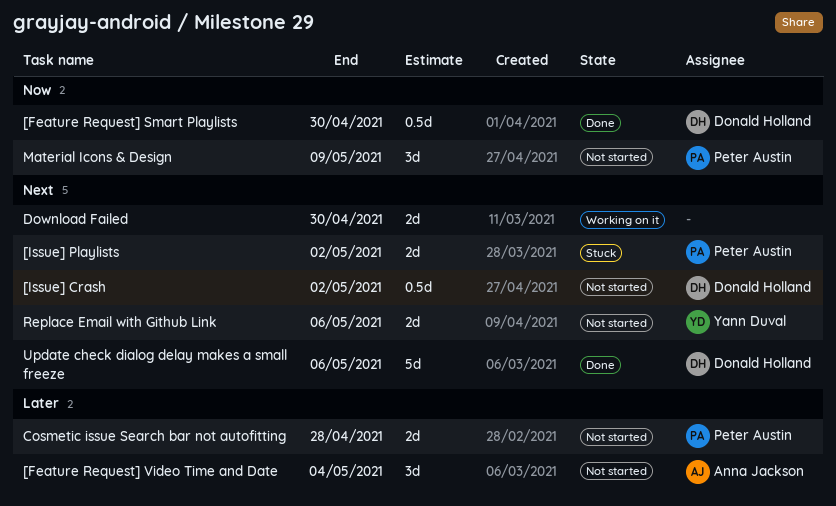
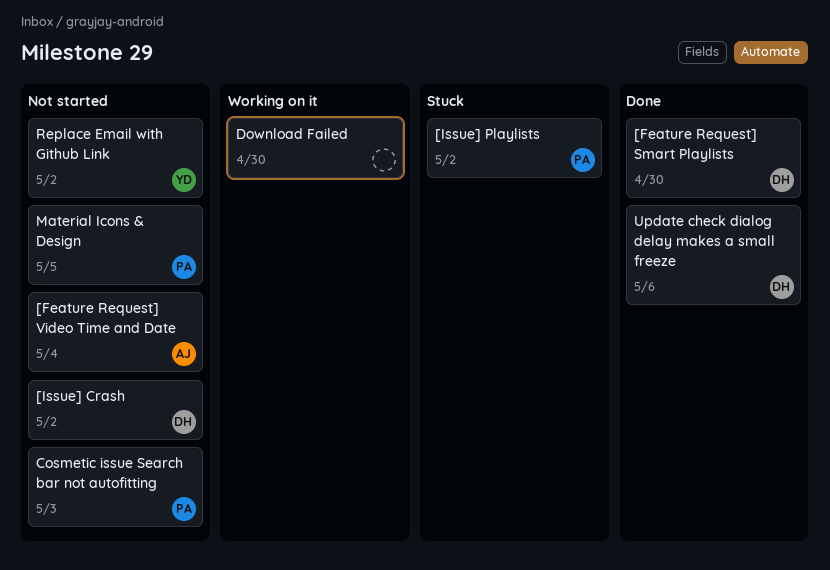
Cosmetic issue Search bar not autofitting, due: Apr 28 -> May 3
Material Icons & Design, due: May 9 -> May 5
Replace Email with Github Link, due: May 6 -> May 2

